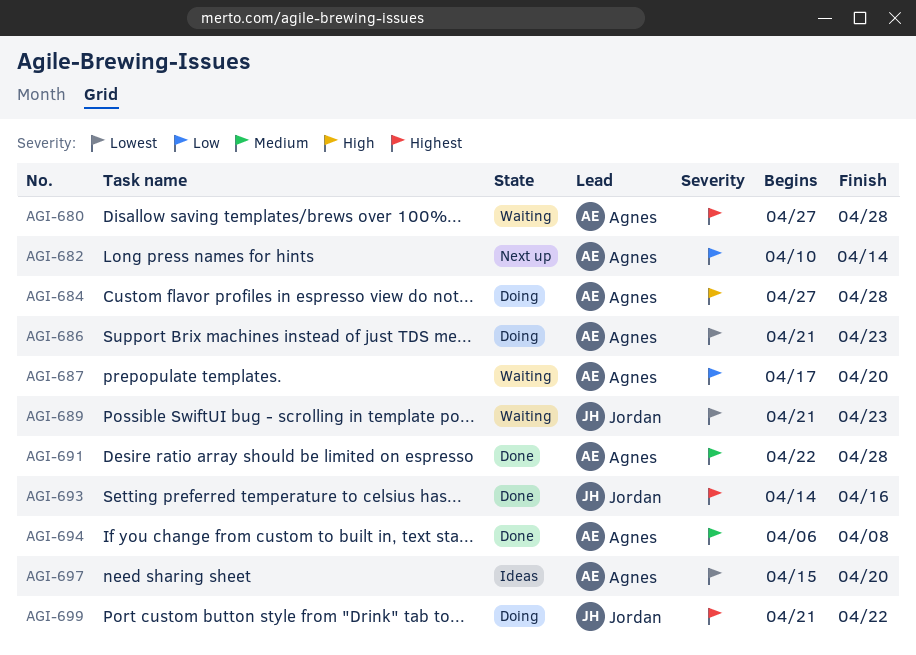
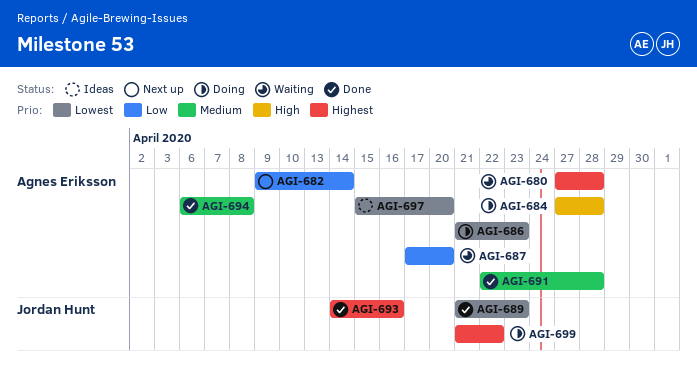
AGI-682, start: Apr 10 -> Apr 9
AGI-689, status: Waiting -> Done

